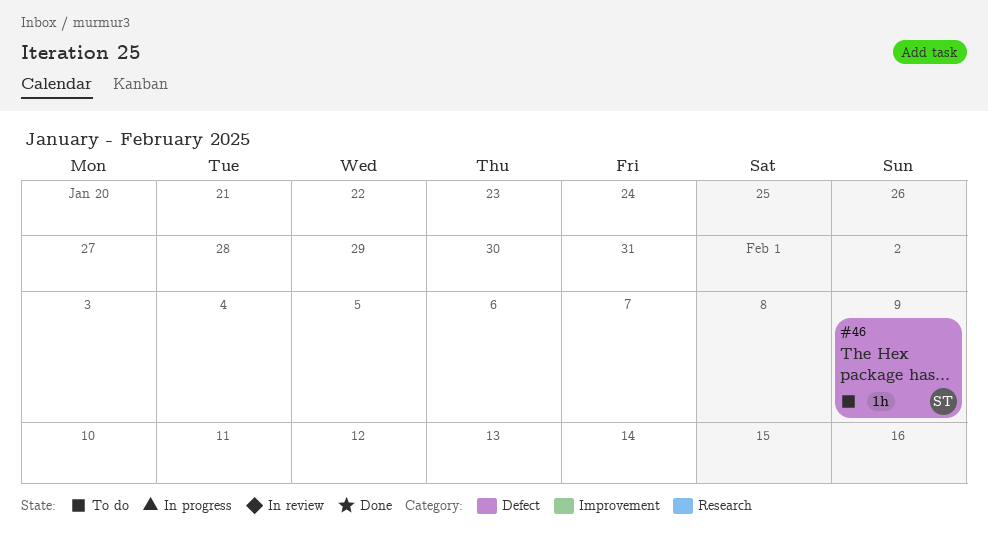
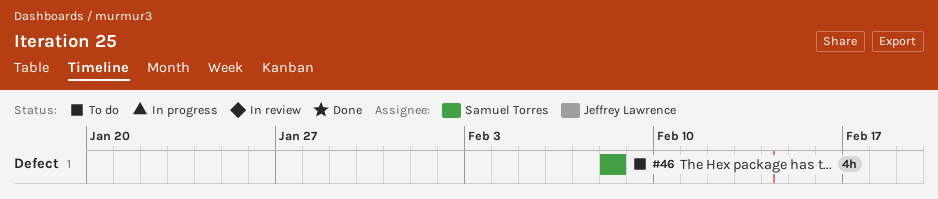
#46, estimate: 1h -> 4h
#46, due: Feb 9 -> Feb 8

